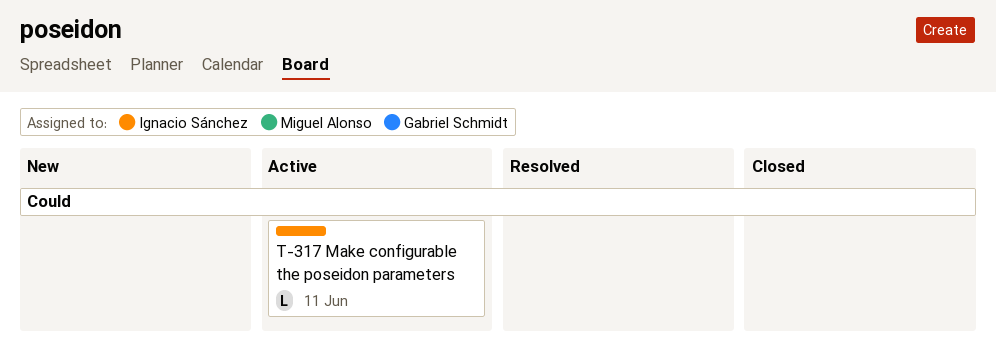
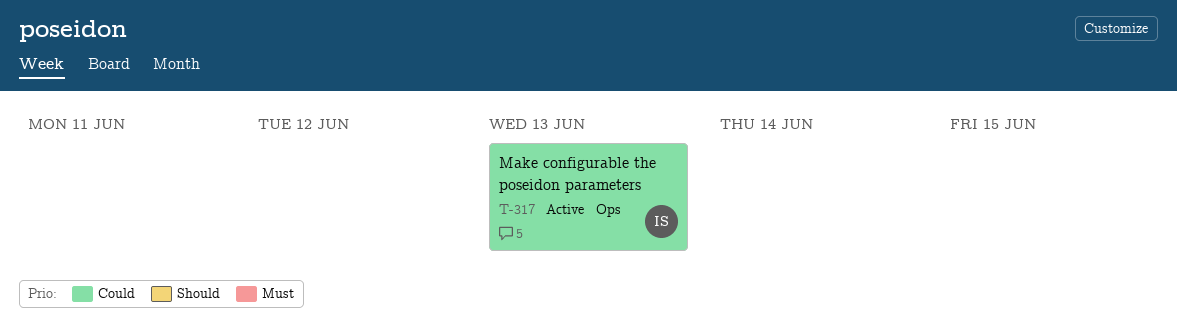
T-317, due: Jun 11 -> Jun 13

